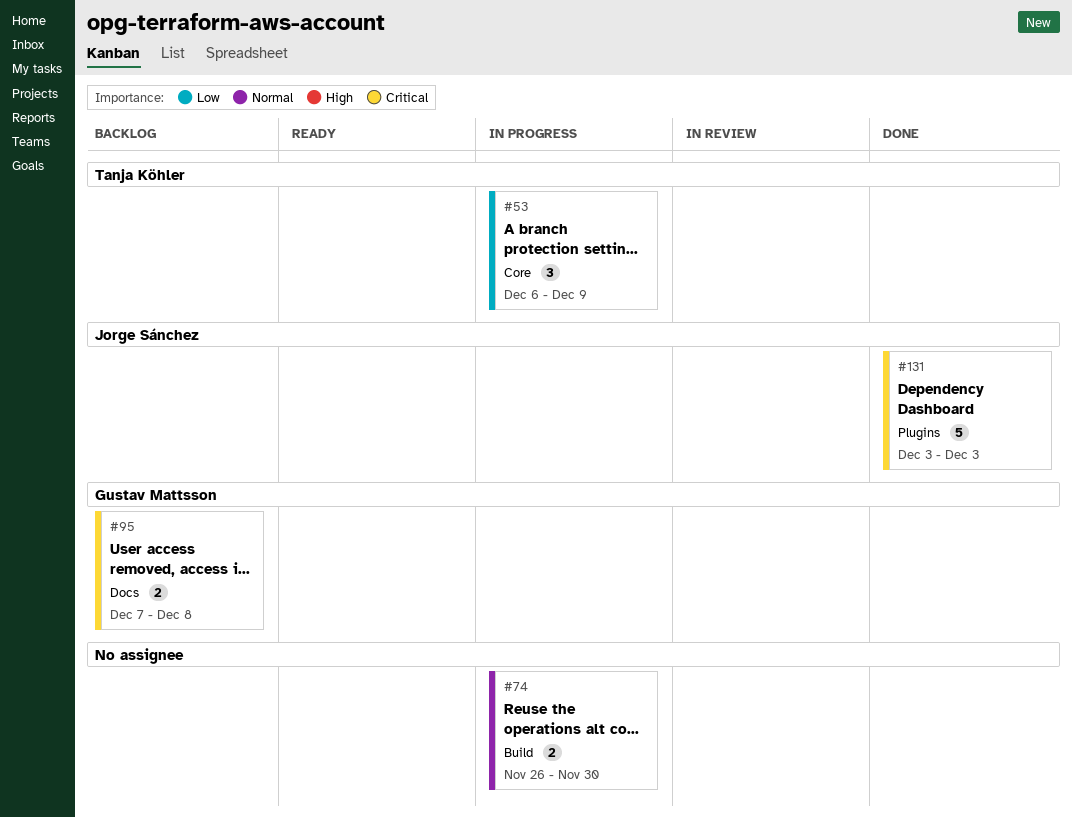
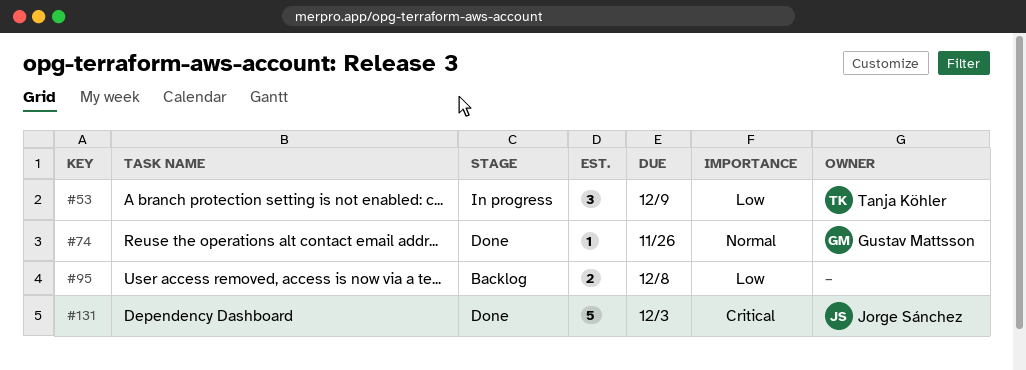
#74, status: In progress -> Done
#74, owner: none -> Gustav Mattsson
#74, estimate: 2 -> 1
#74, due: Nov 30 -> Nov 26
#95, owner: Gustav Mattsson -> none
#95, priority: Critical -> Low

